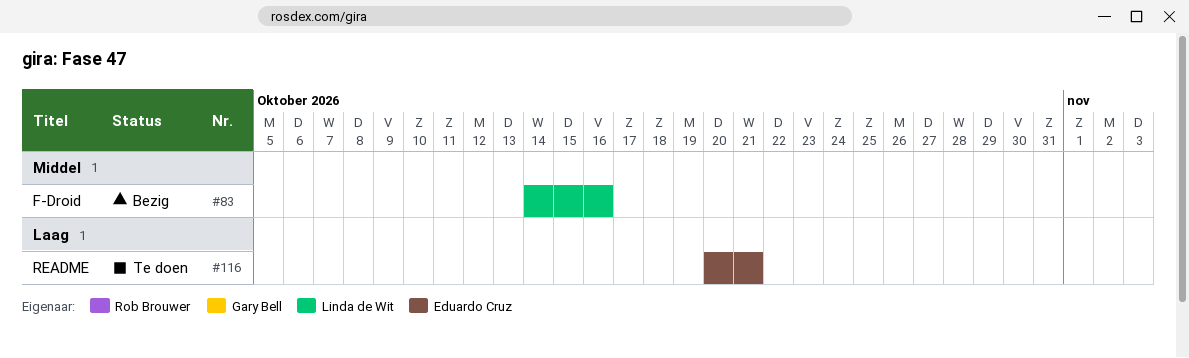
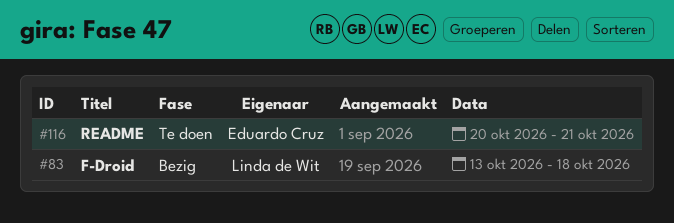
#83, start: Oct 14 -> Oct 13
#83, due: Oct 16 -> Oct 18

